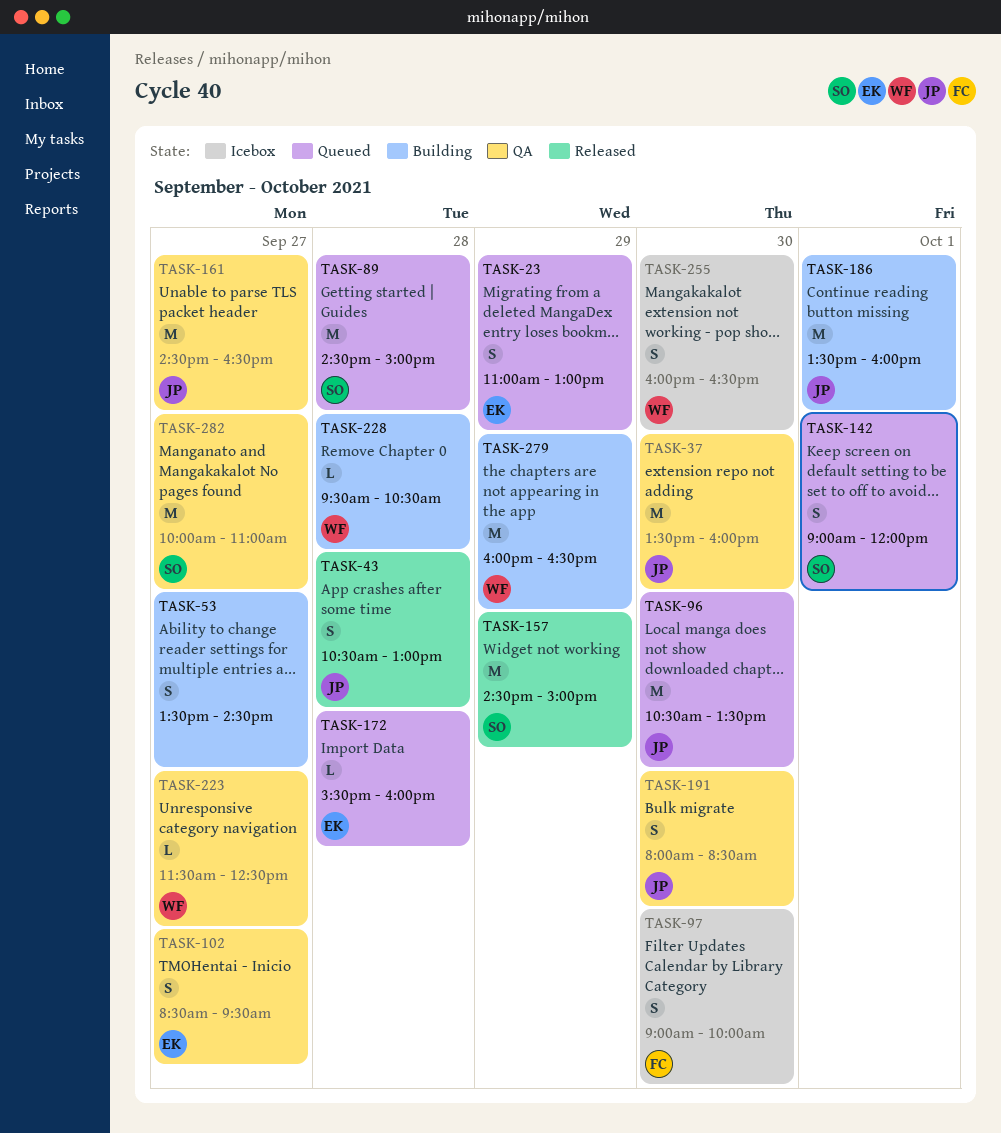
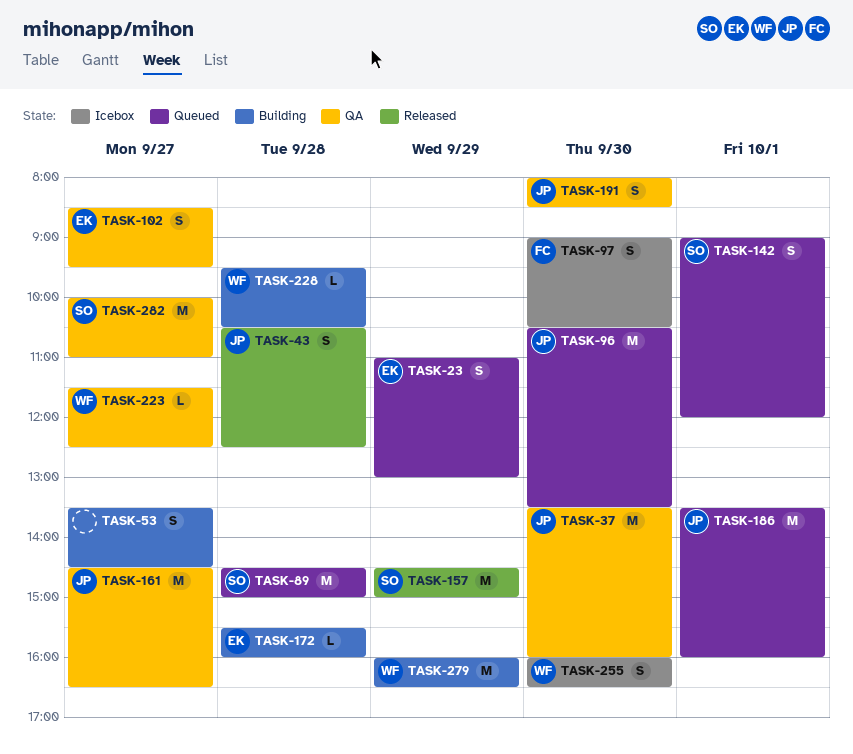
TASK-43, ends: 13:00 -> 12:30
TASK-97, ends: 10:00 -> 10:30
TASK-172, status: Queued -> Building
TASK-186, status: Building -> Queued

